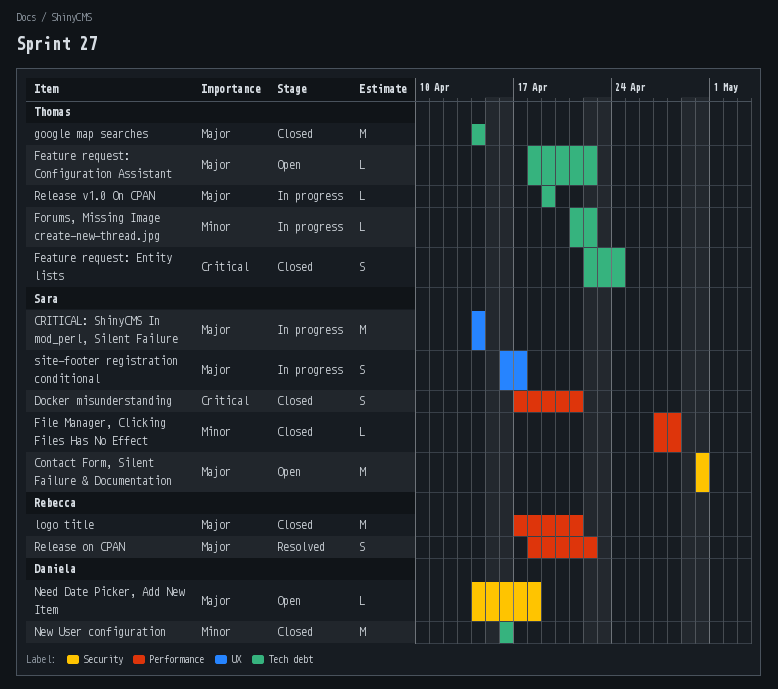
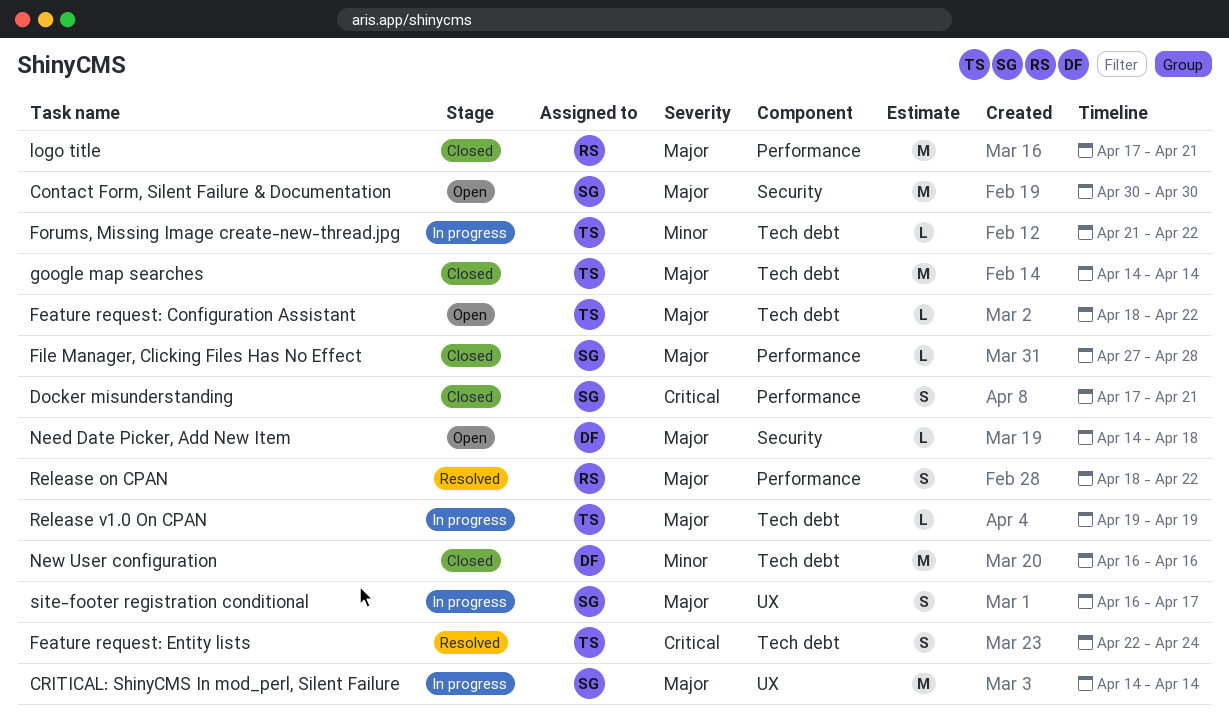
Feature request: Entity lists, status: Closed -> Resolved
File Manager, Clicking Files Has No Effect, priority: Minor -> Major

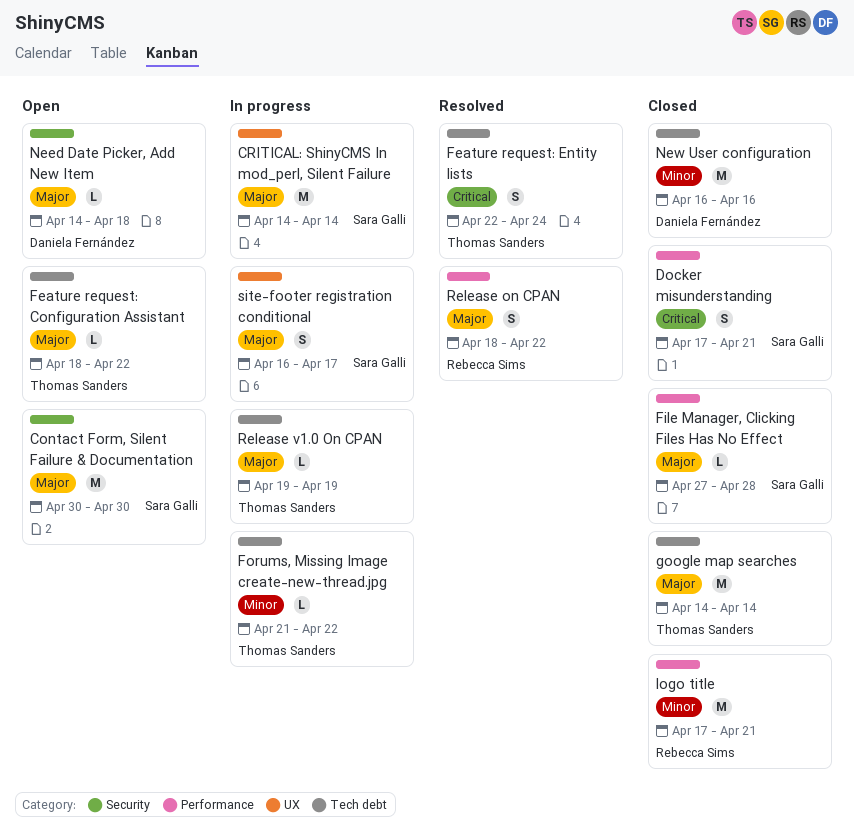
logo title, priority: Major -> Minor

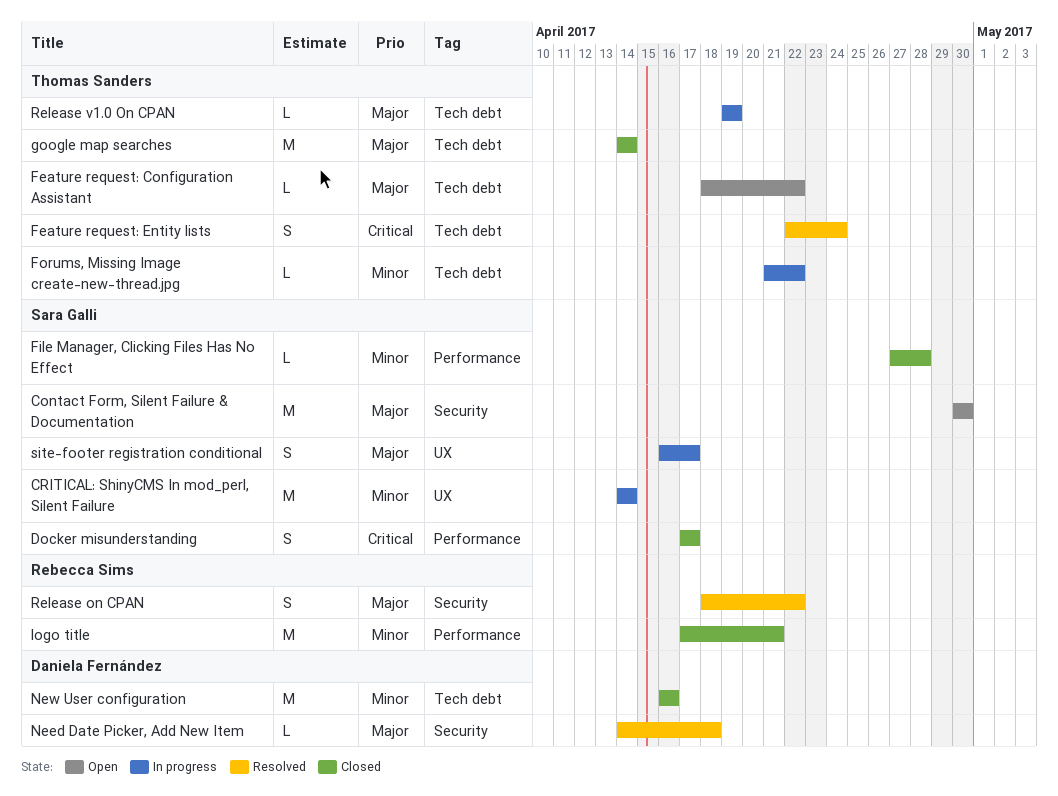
CRITICAL: ShinyCMS In mod_perl, Silent Failure, priority: Major -> Minor
Docker misunderstanding, due: Apr 21 -> Apr 17
File Manager, Clicking Files Has No Effect, priority: Major -> Minor
Need Date Picker, Add New Item, status: Open -> Resolved
Release on CPAN, label: Performance -> Security

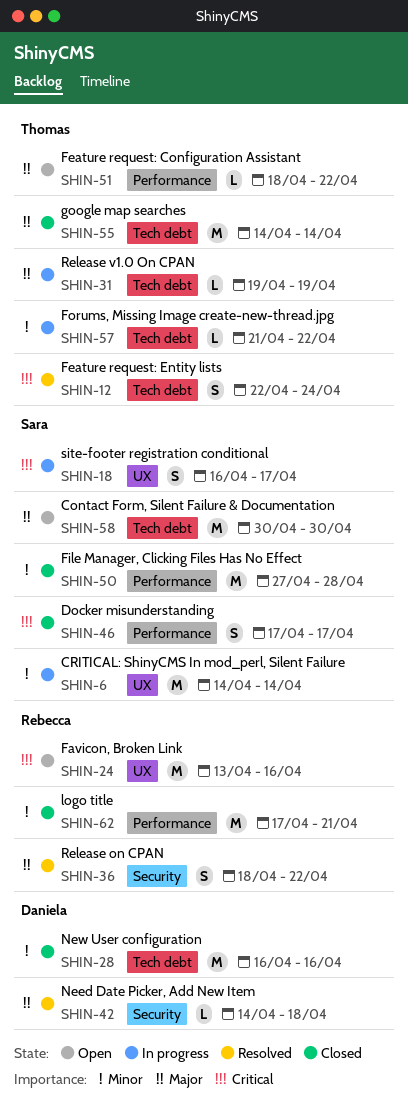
Contact Form, Silent Failure & Documentation, label: Security -> Tech debt
Favicon, Broken Link: none -> present
Feature request: Configuration Assistant, label: Tech debt -> Performance
File Manager, Clicking Files Has No Effect, estimate: L -> M
site-footer registration conditional, priority: Major -> Critical

